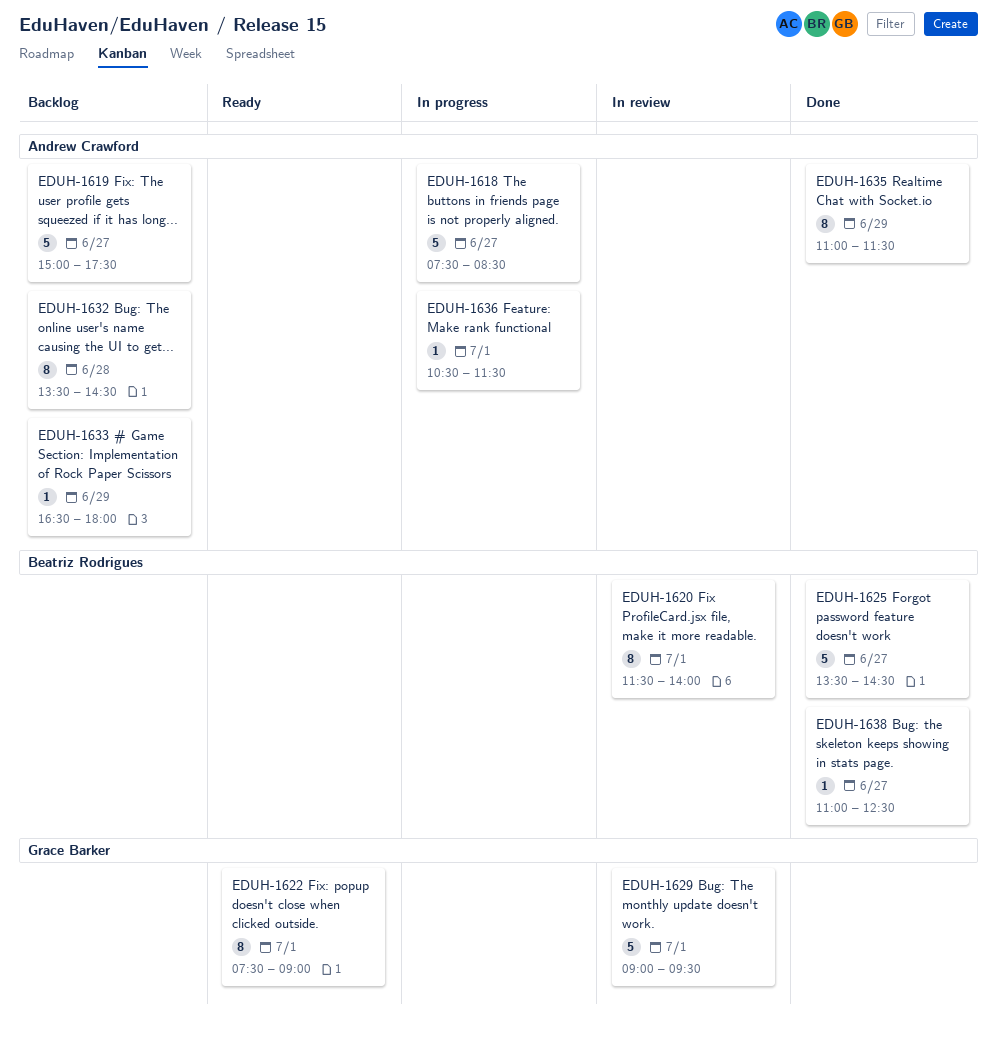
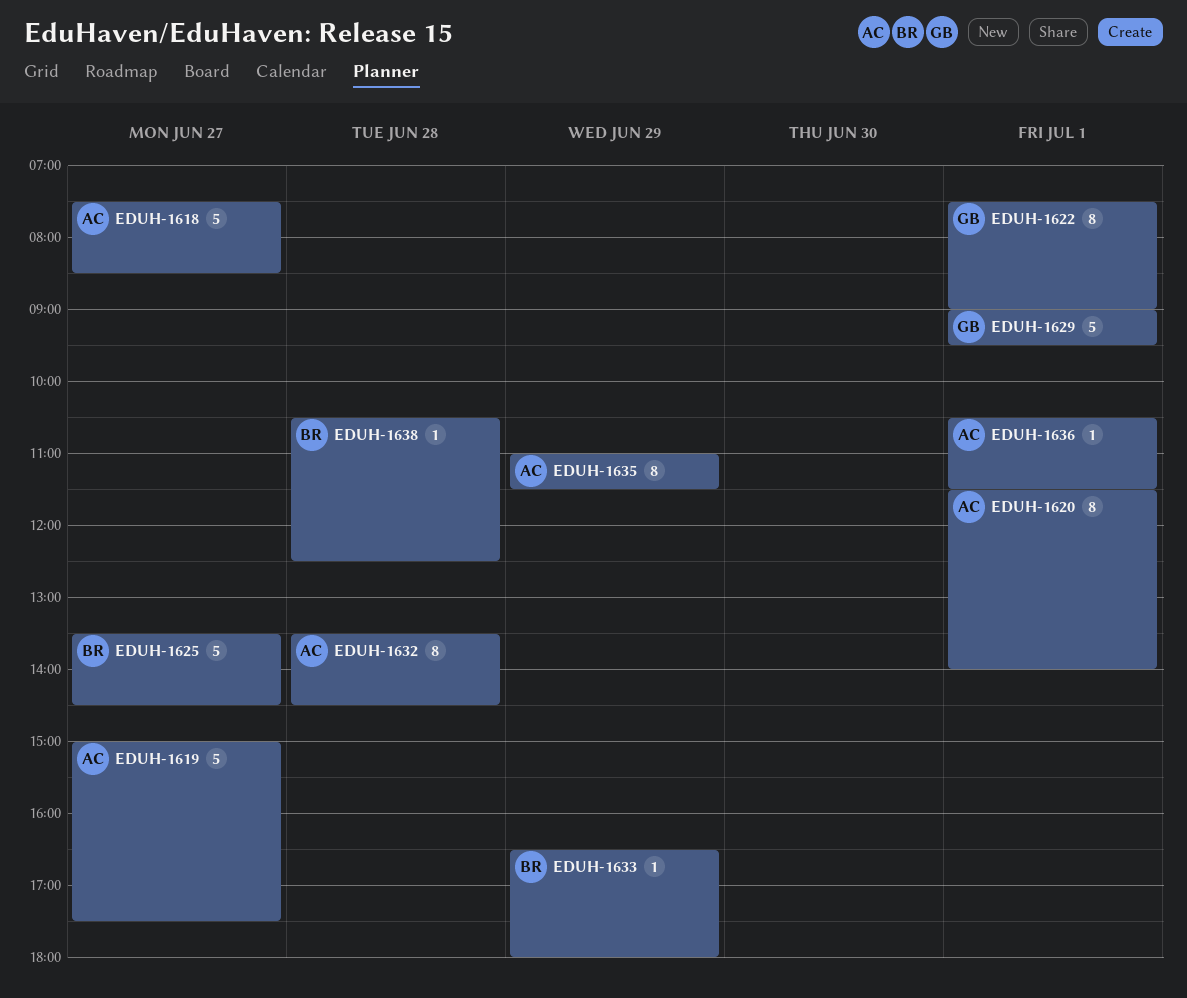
EDUH-1620, owner: Beatriz Rodrigues -> Andrew Crawford
EDUH-1633, owner: Andrew Crawford -> Beatriz Rodrigues
EDUH-1638, day: Jun 27 -> Jun 28
EDUH-1638, begins: 11:00 -> 10:30

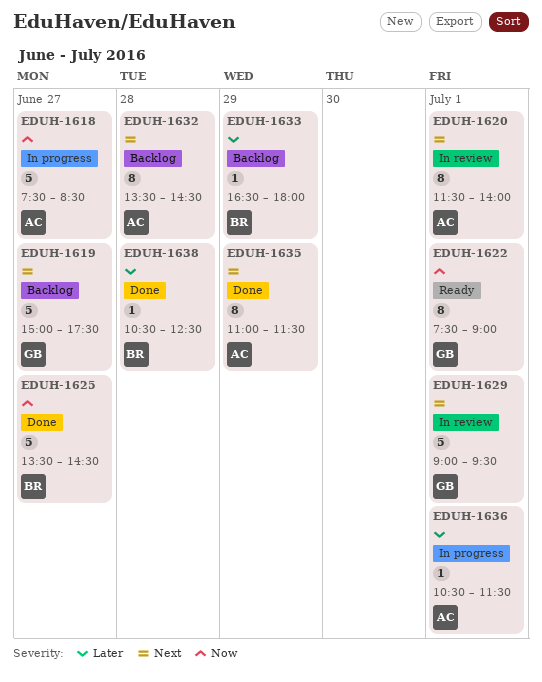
EDUH-1619, owner: AC -> GB

